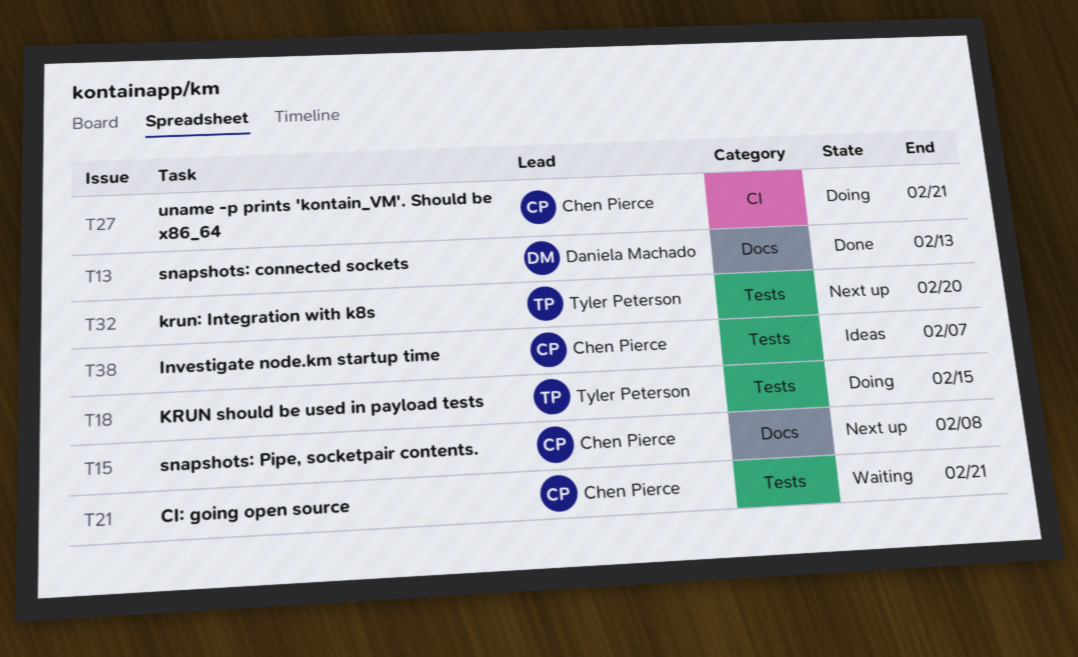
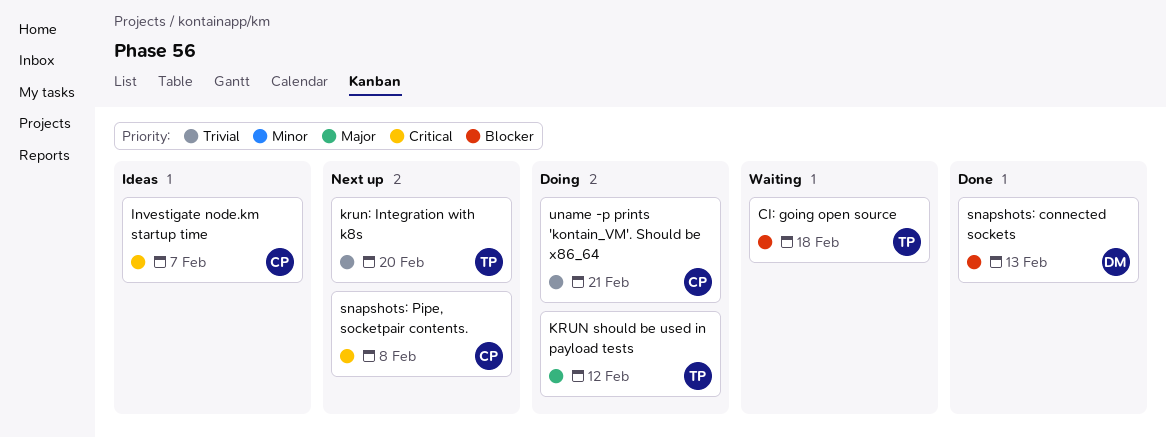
CI: going open source, owner: Chen Pierce -> Tyler Peterson
CI: going open source, due: Feb 21 -> Feb 18
KRUN should be used in payload tests, due: Feb 15 -> Feb 12

